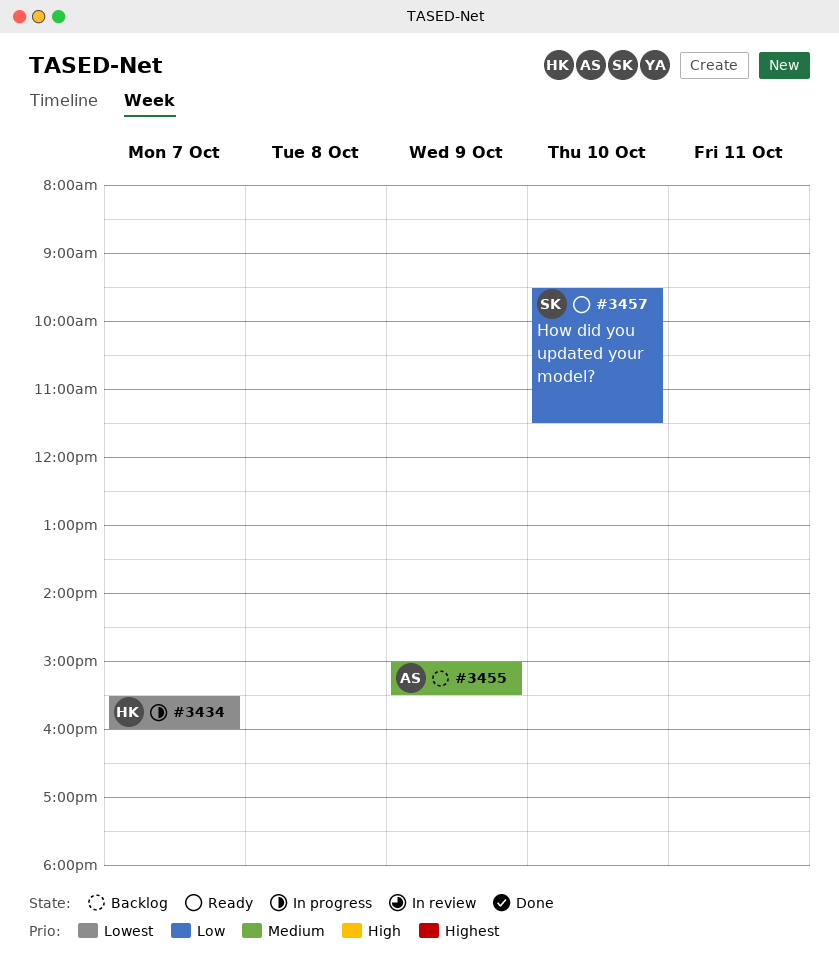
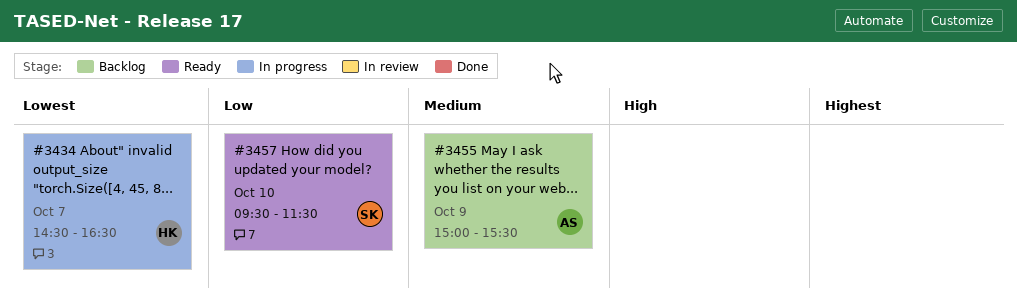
#3434, begins: 15:30 -> 14:30
#3434, ends: 16:00 -> 16:30

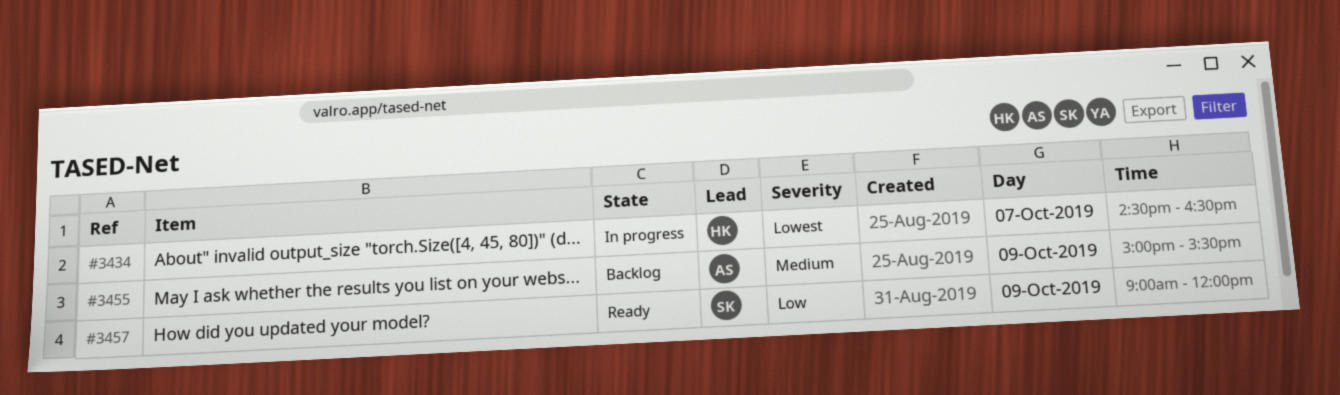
#3457, day: Oct 10 -> Oct 9
#3457, begins: 09:30 -> 09:00
#3457, ends: 11:30 -> 12:00

